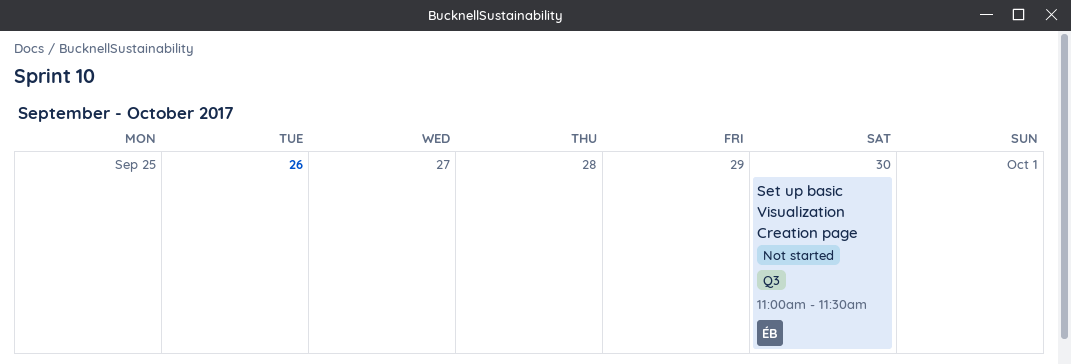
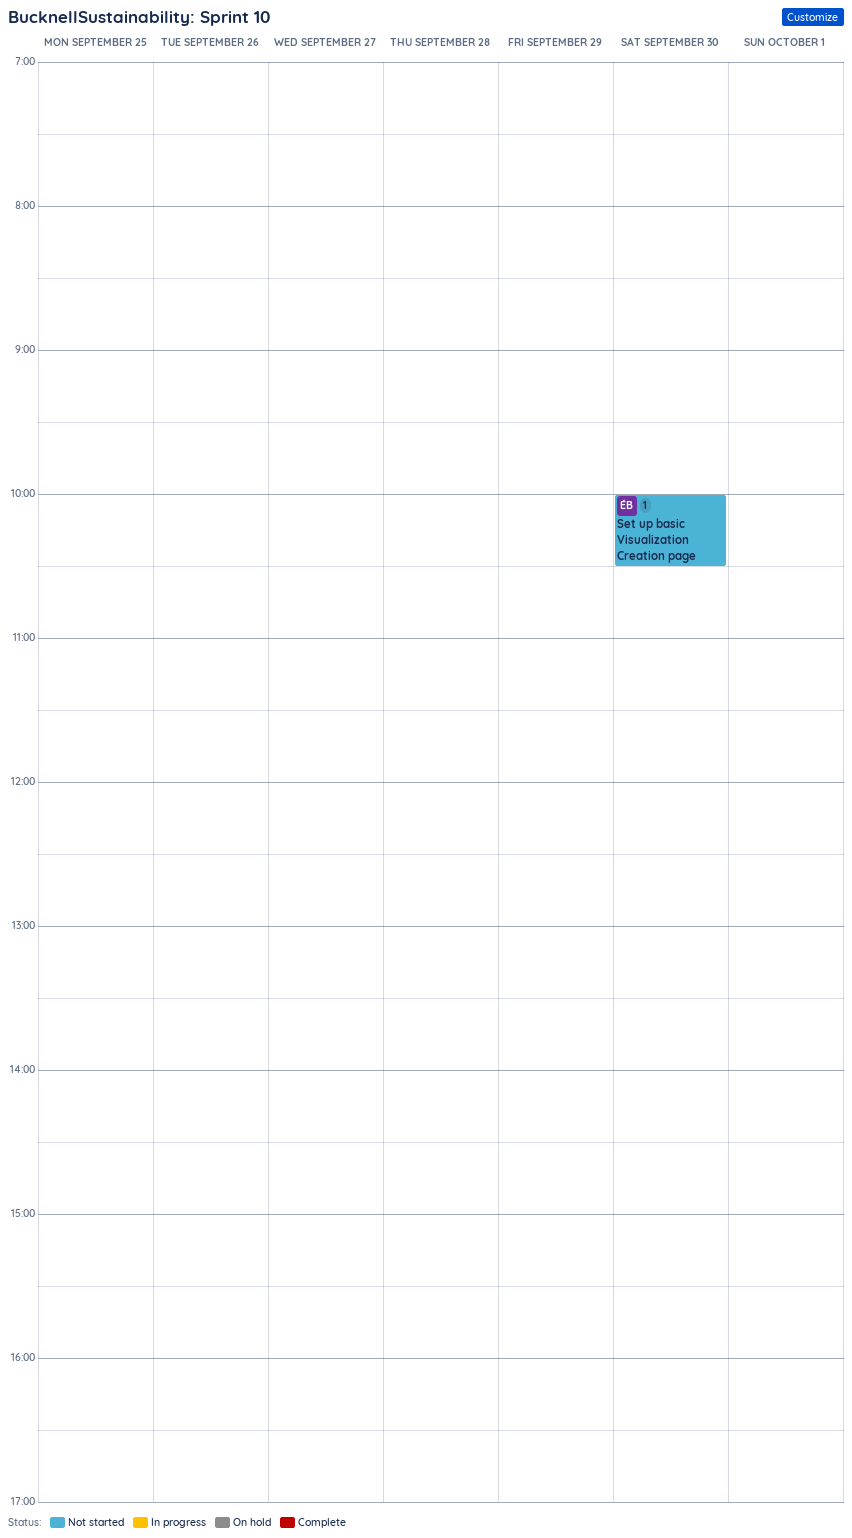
Set up basic Visualization Creation page, begins: 11:00 -> 10:00
Set up basic Visualization Creation page, ends: 11:30 -> 10:30

